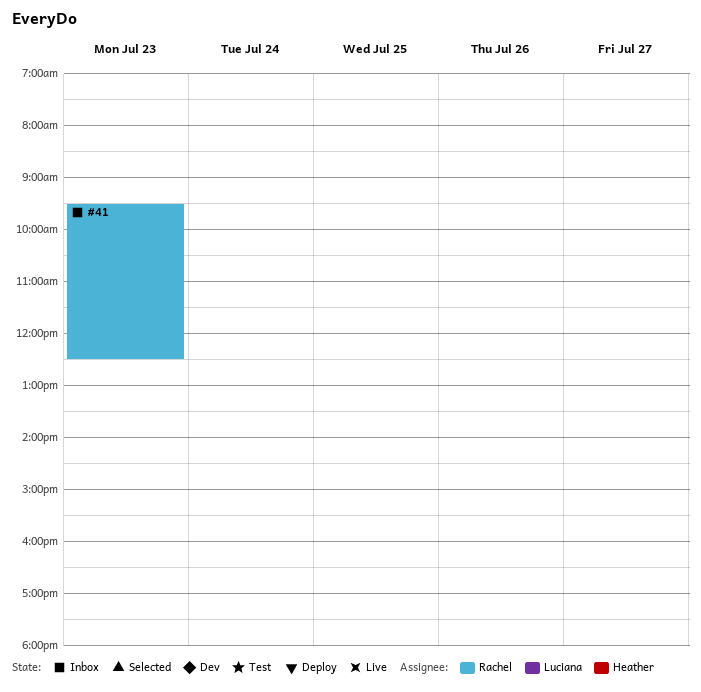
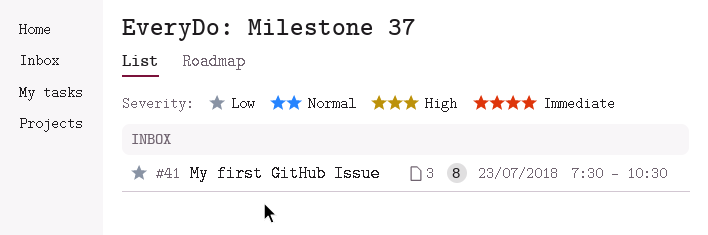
#41, begins: 09:30 -> 07:30
#41, ends: 12:30 -> 10:30

